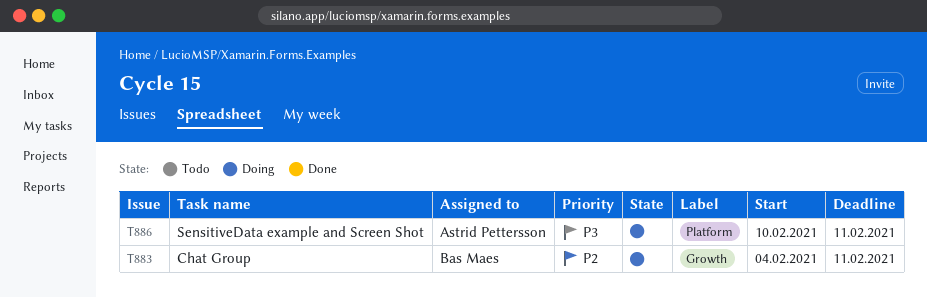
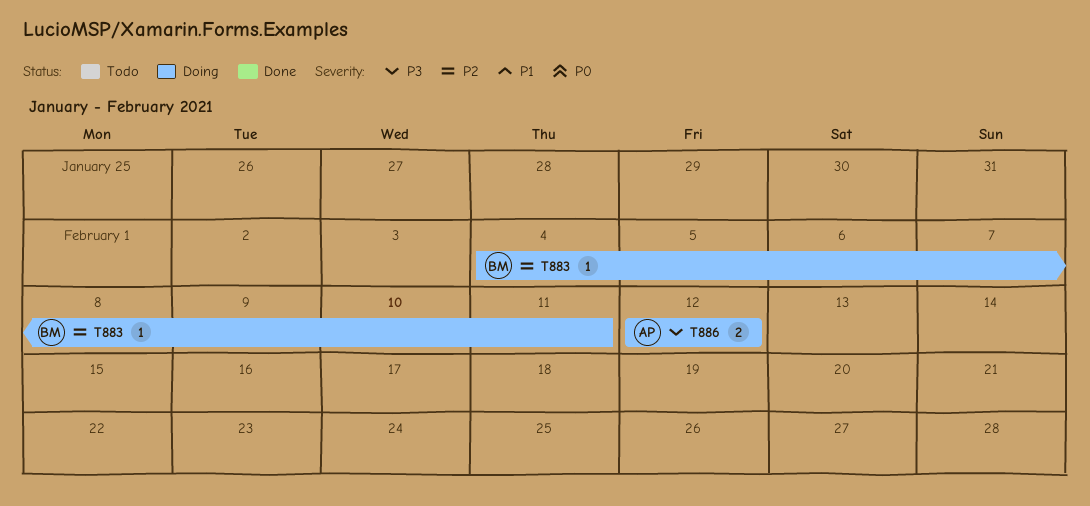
T886, start: Feb 10 -> Feb 12
T886, due: Feb 11 -> Feb 12

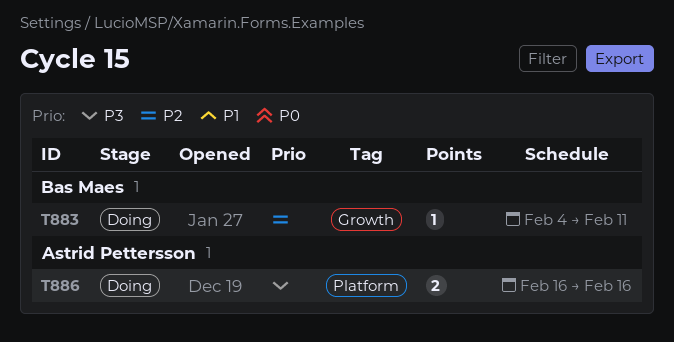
T886, start: Feb 12 -> Feb 16
T886, due: Feb 12 -> Feb 16

